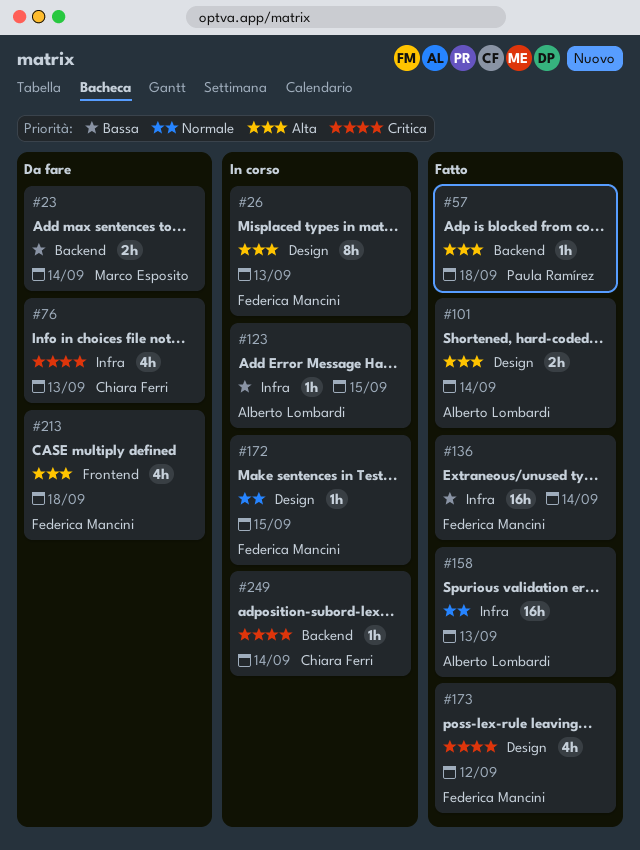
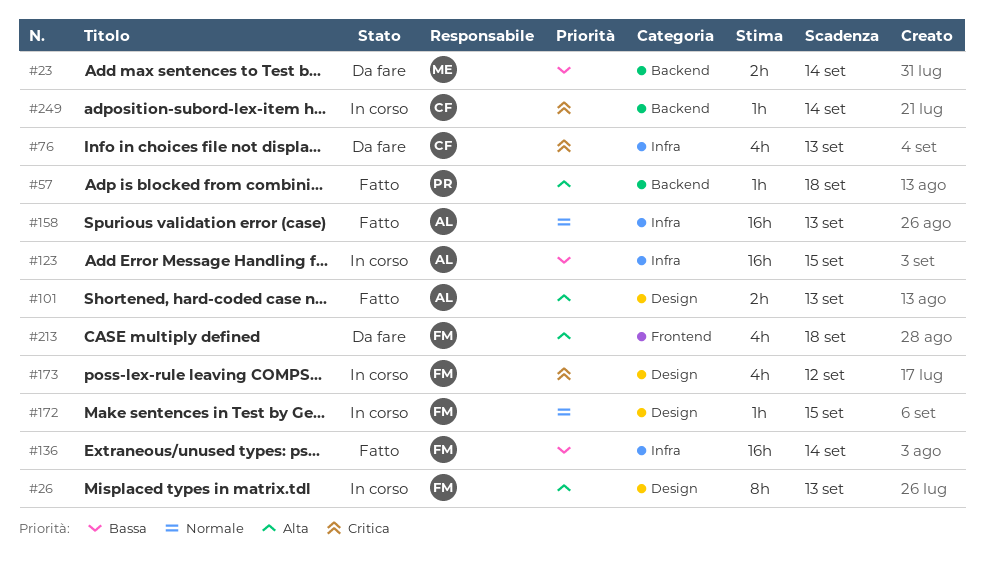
#101, due: Sep 14 -> Sep 13
#123, estimate: 1h -> 16h
#173, status: Fatto -> In corso

